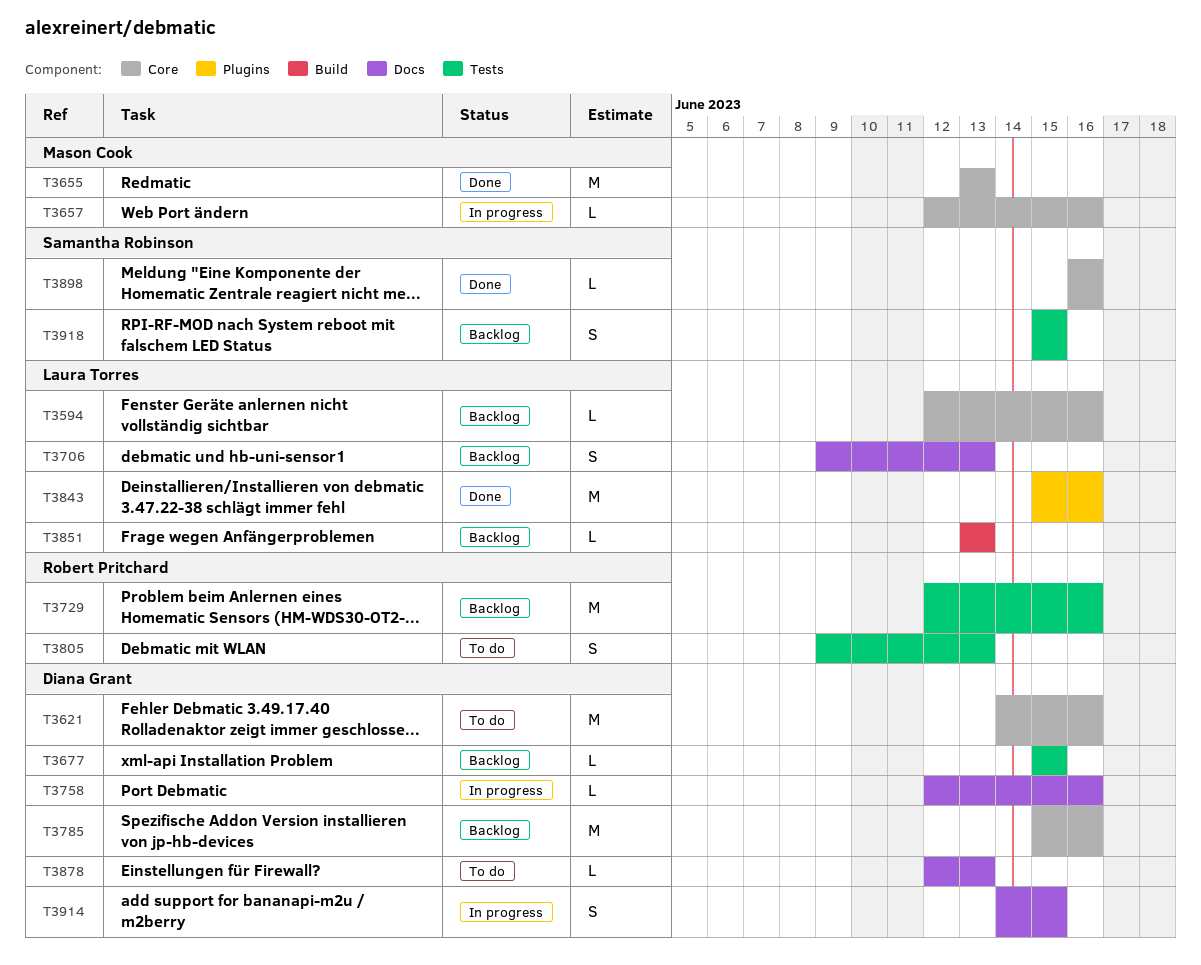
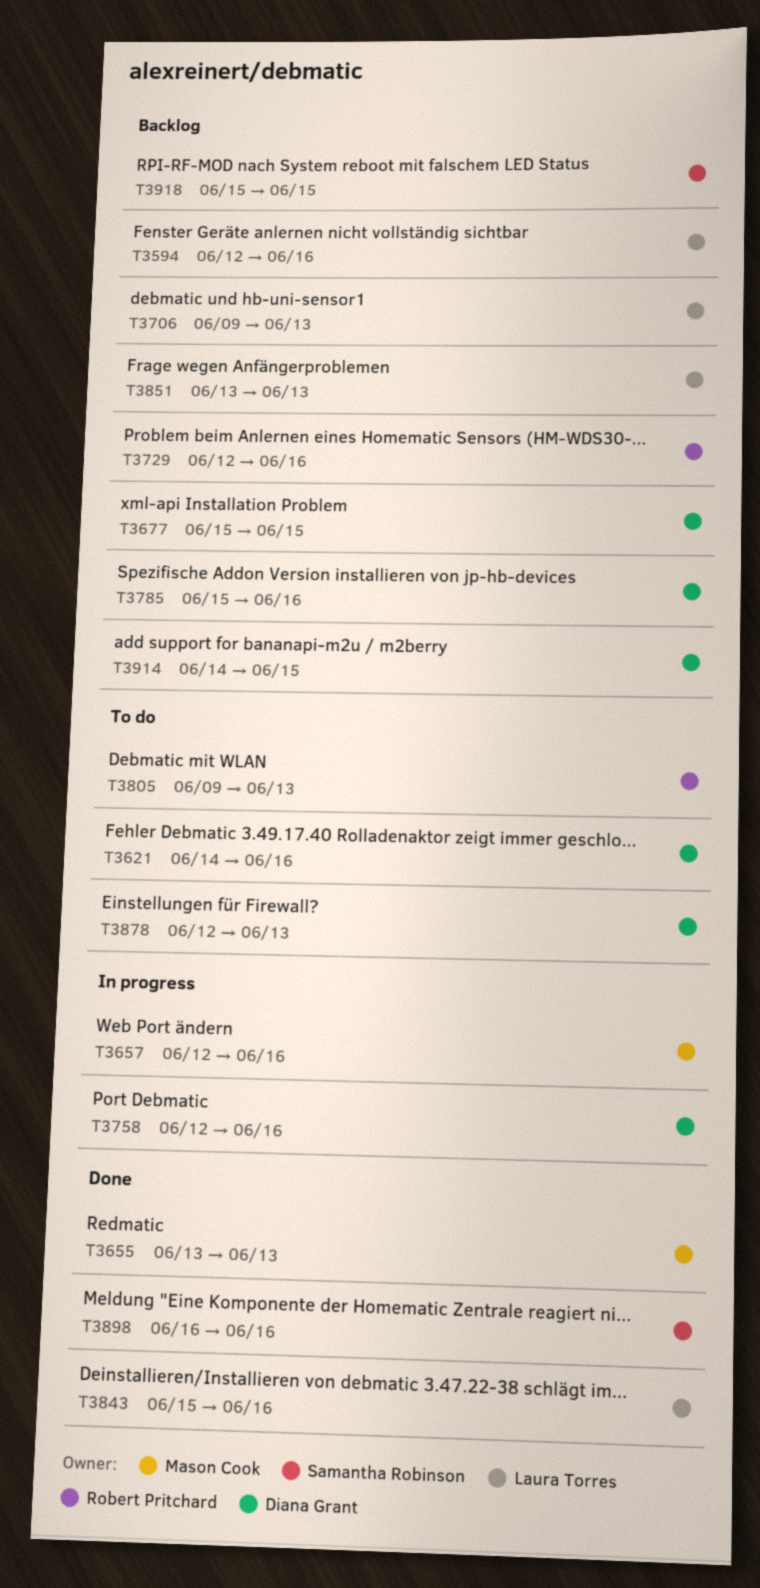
T3914, status: In progress -> Backlog

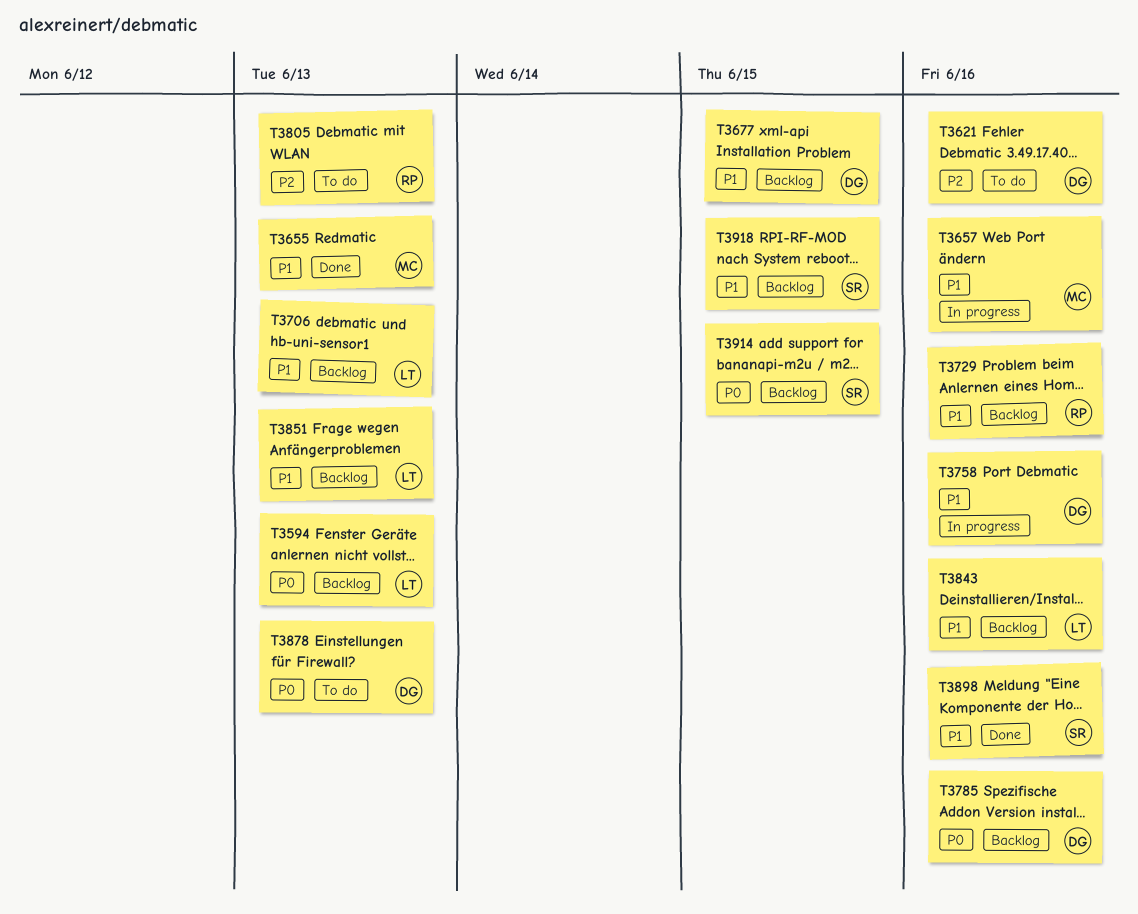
T3594, due: Jun 16 -> Jun 13
T3843, status: Done -> Backlog
T3914, owner: Diana Grant -> Samantha Robinson

